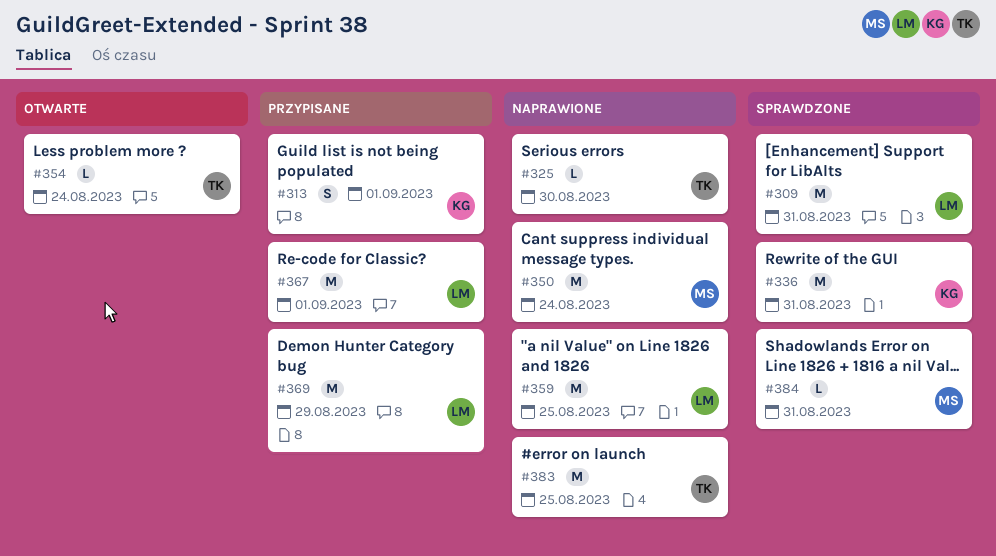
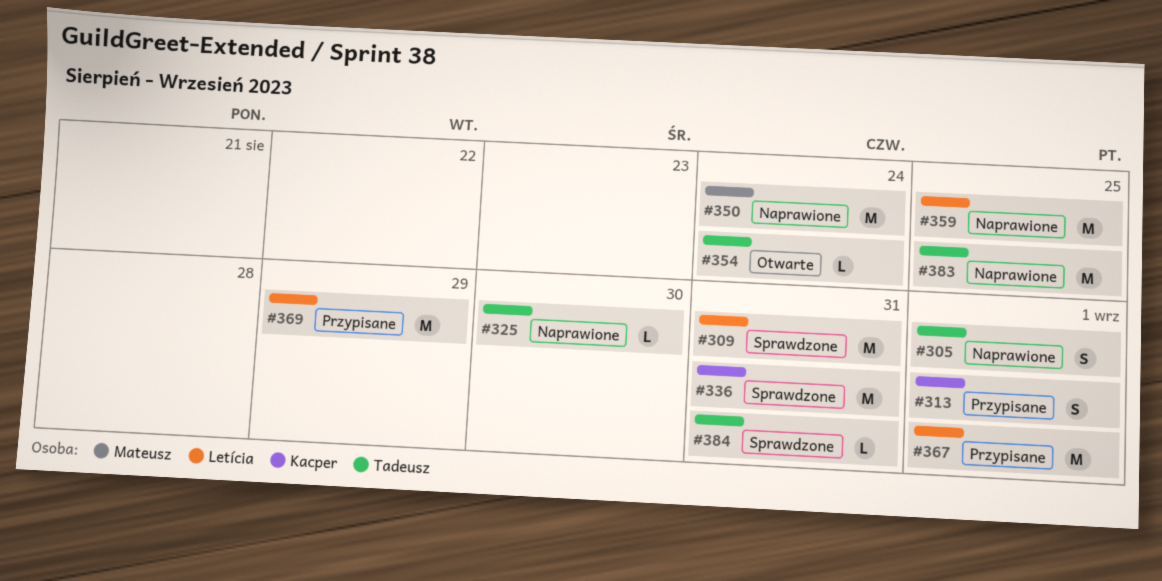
#305: none -> present
#384, owner: Mateusz -> Tadeusz

